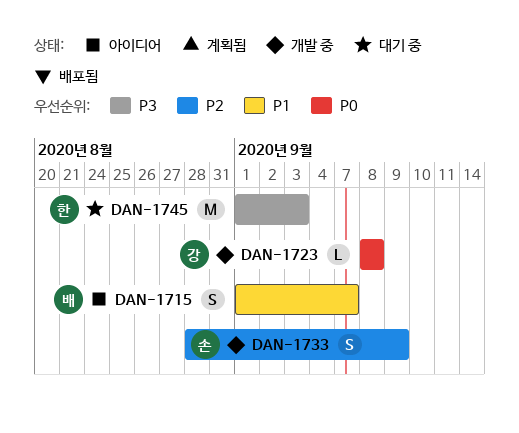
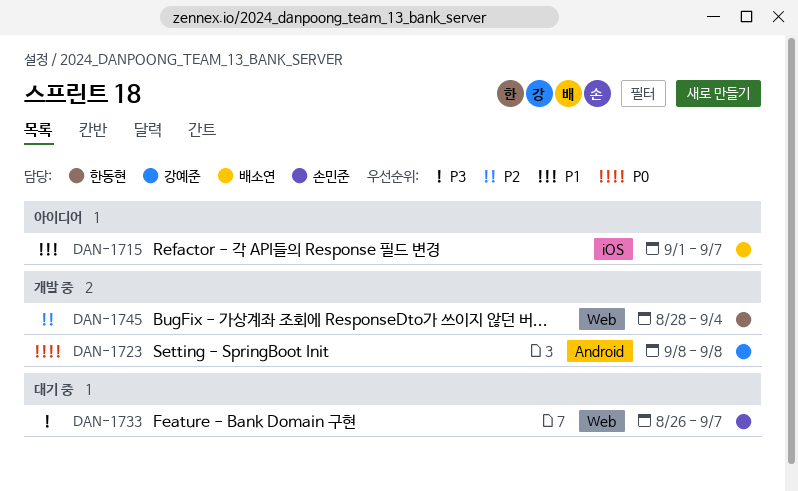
DAN-1733, status: 개발 중 -> 대기 중
DAN-1733, priority: P2 -> P3
DAN-1733, start: Aug 28 -> Aug 26
DAN-1733, due: Sep 9 -> Sep 7
DAN-1745, status: 대기 중 -> 개발 중
DAN-1745, priority: P3 -> P2
DAN-1745, start: Sep 1 -> Aug 28
DAN-1745, due: Sep 3 -> Sep 4

